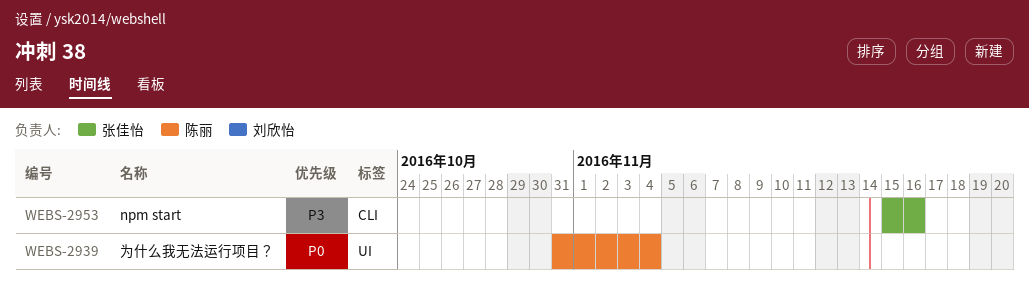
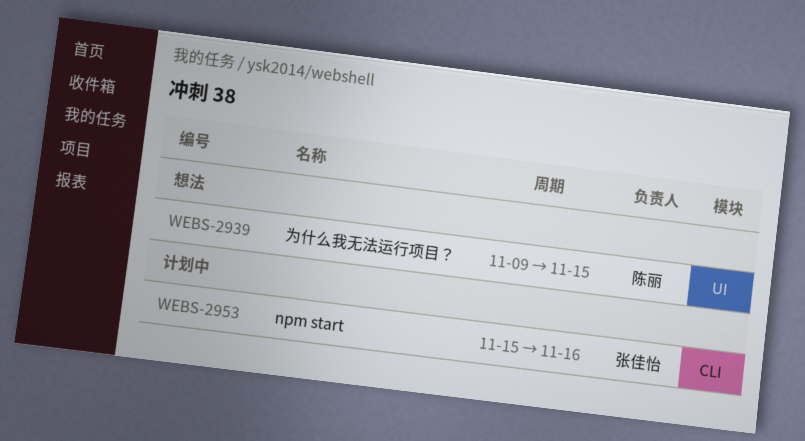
WEBS-2939, start: Oct 31 -> Nov 9
WEBS-2939, due: Nov 4 -> Nov 15

